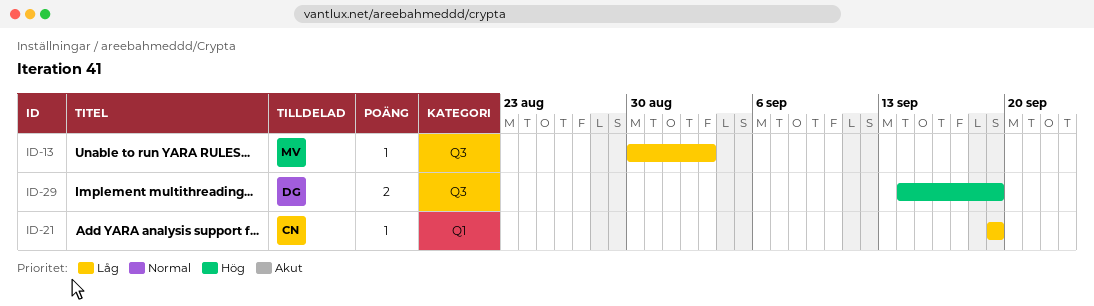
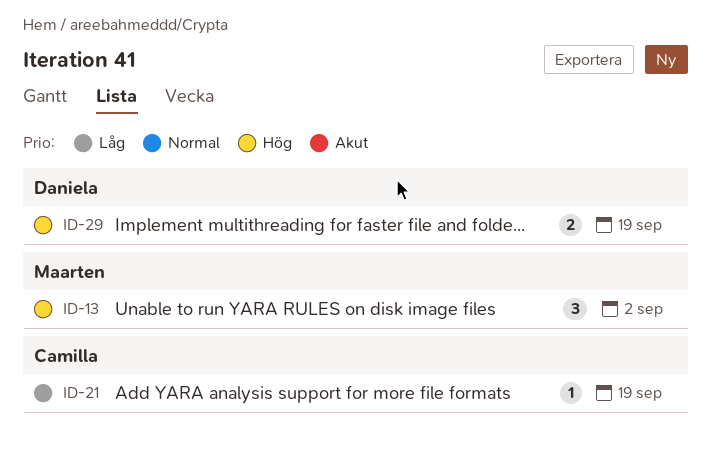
ID-13, priority: Låg -> Hög
ID-13, estimate: 1 -> 3
ID-13, due: Sep 3 -> Sep 2

